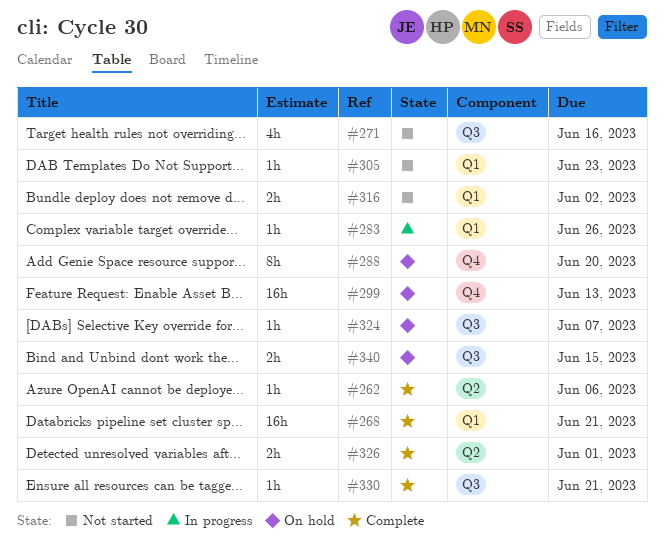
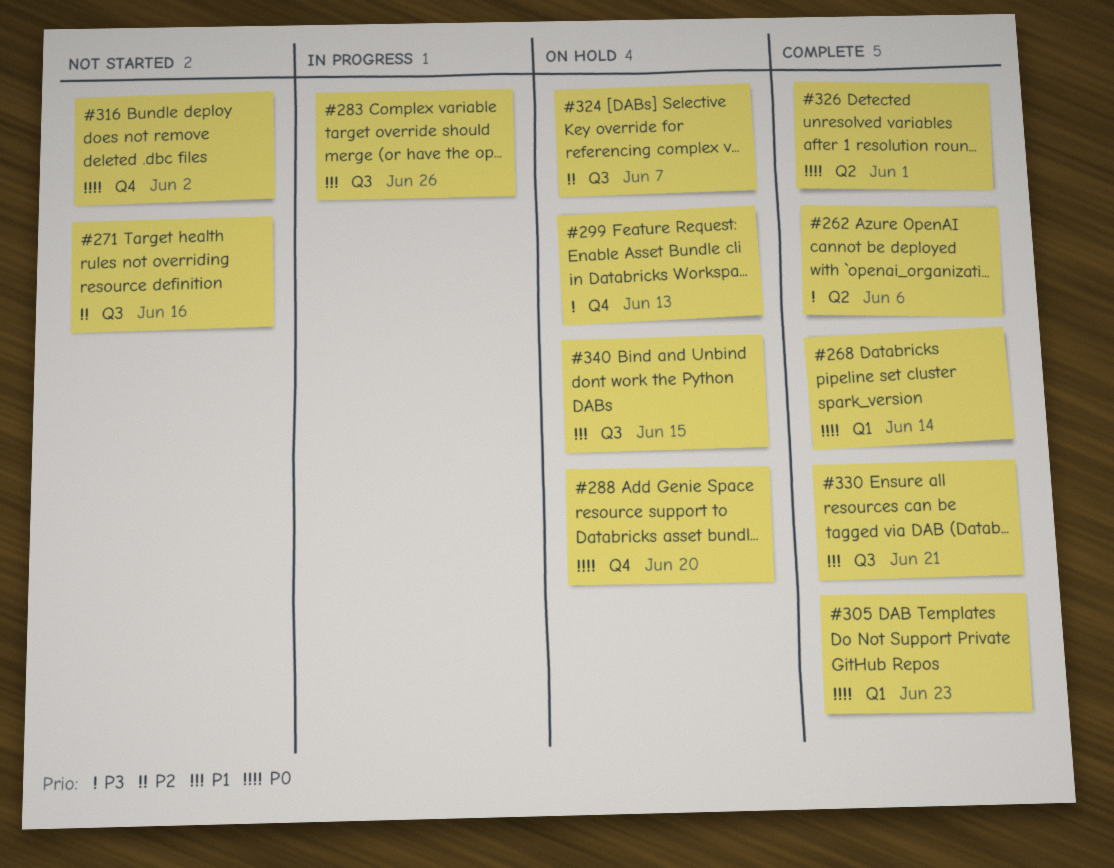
#268, due: Jun 21 -> Jun 14
#283, label: Q1 -> Q3
#305, status: Not started -> Complete
#316, label: Q1 -> Q4

